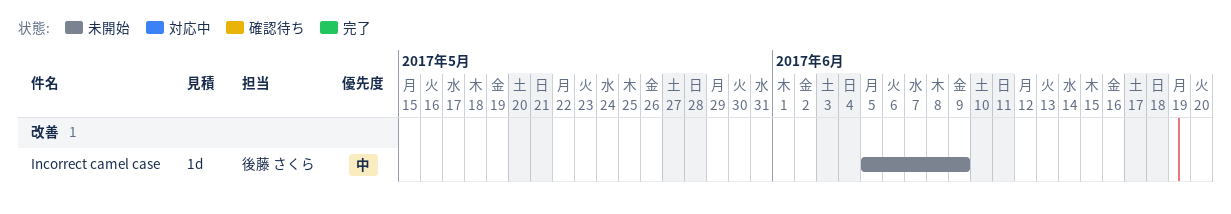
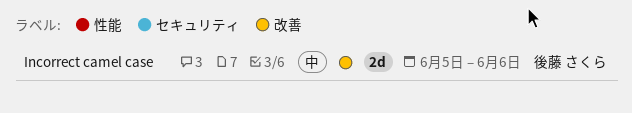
Incorrect camel case, estimate: 1d -> 2d
Incorrect camel case, due: Jun 9 -> Jun 6

